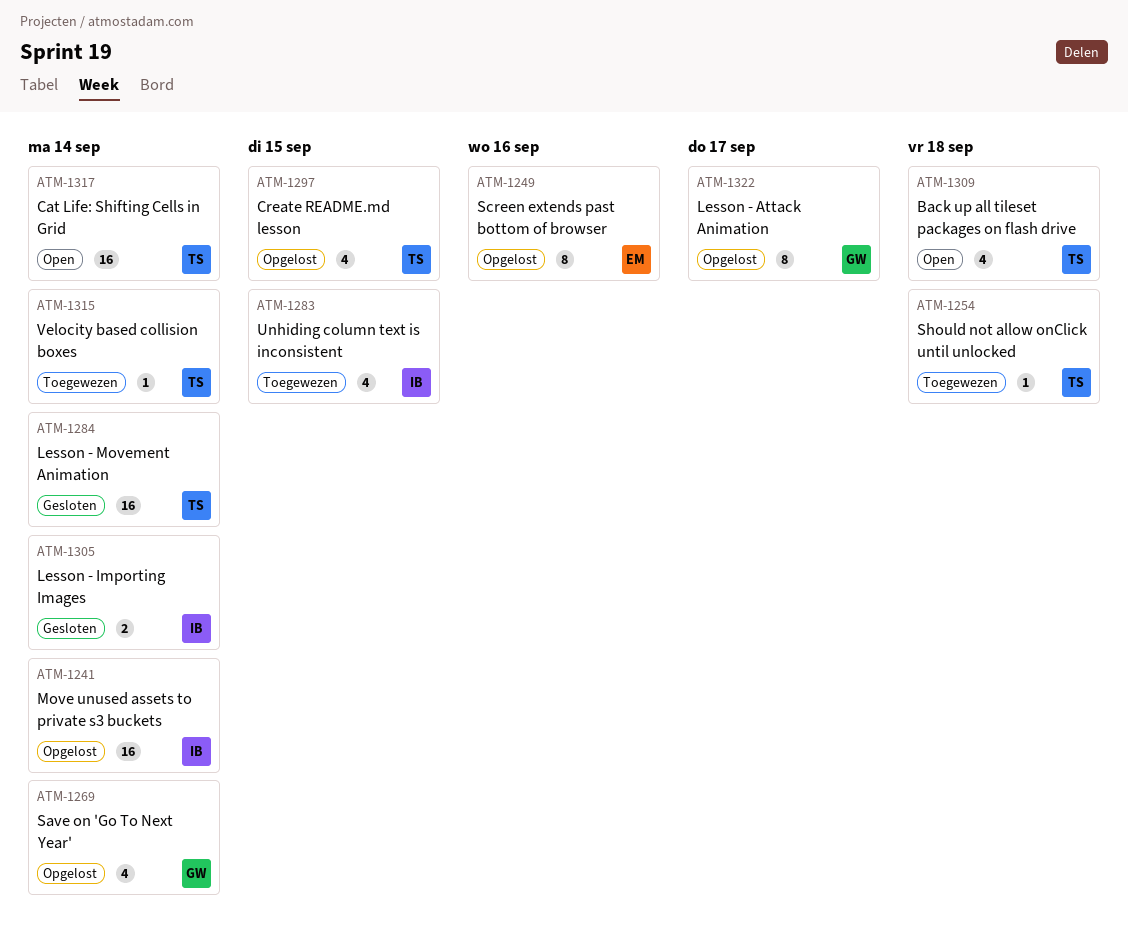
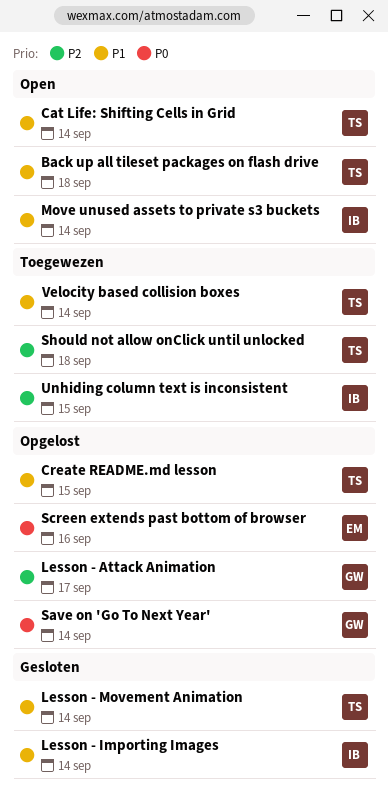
Move unused assets to private s3 buckets, status: Opgelost -> Open

